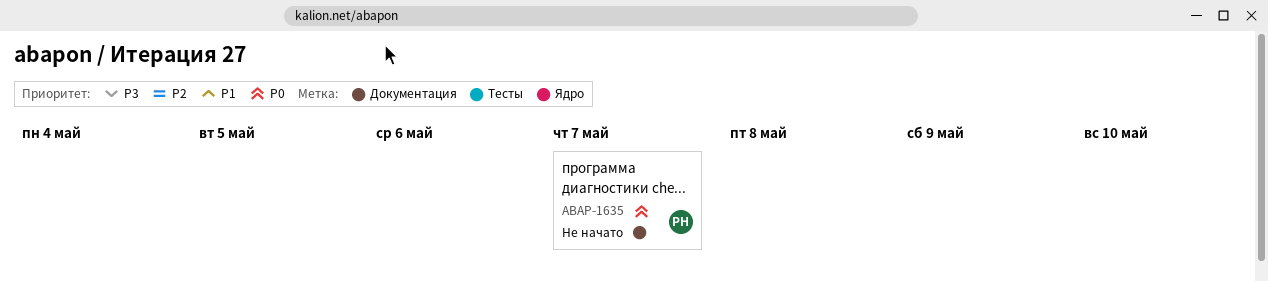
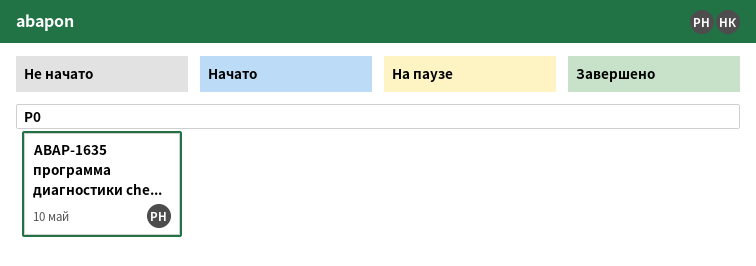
ABAP-1635, due: May 7 -> May 10

